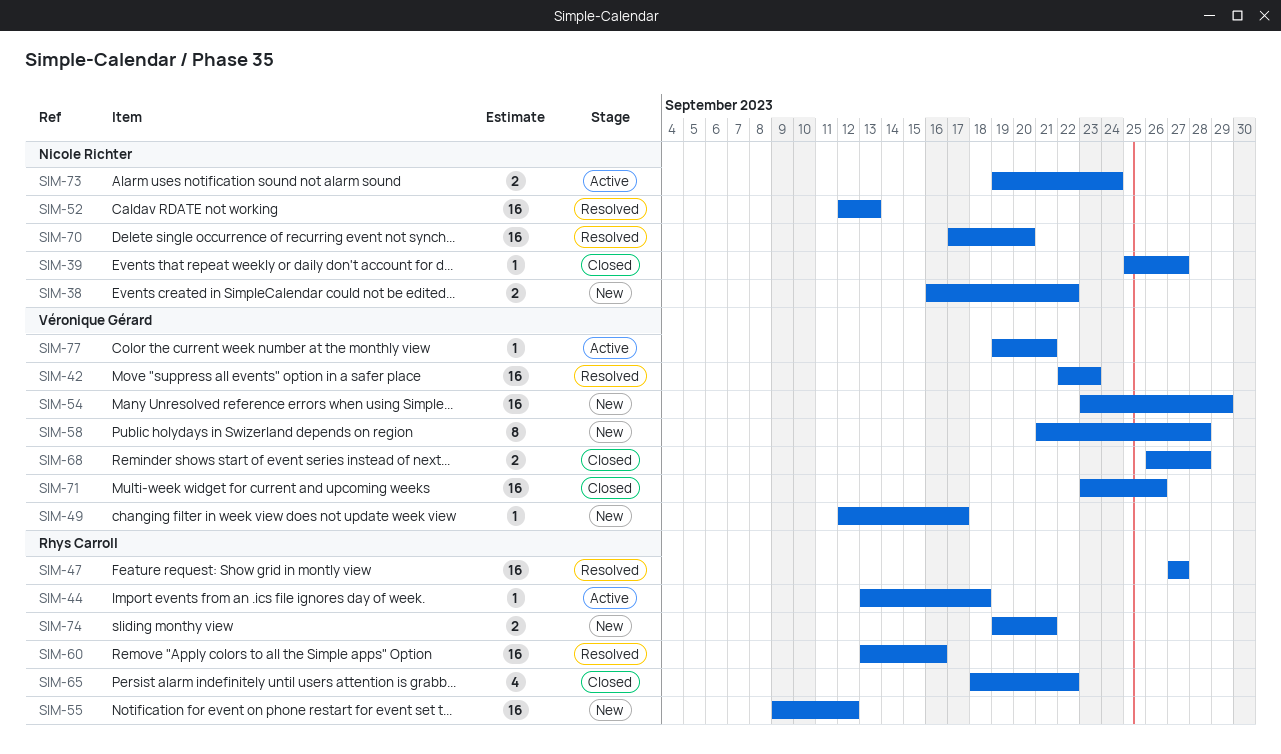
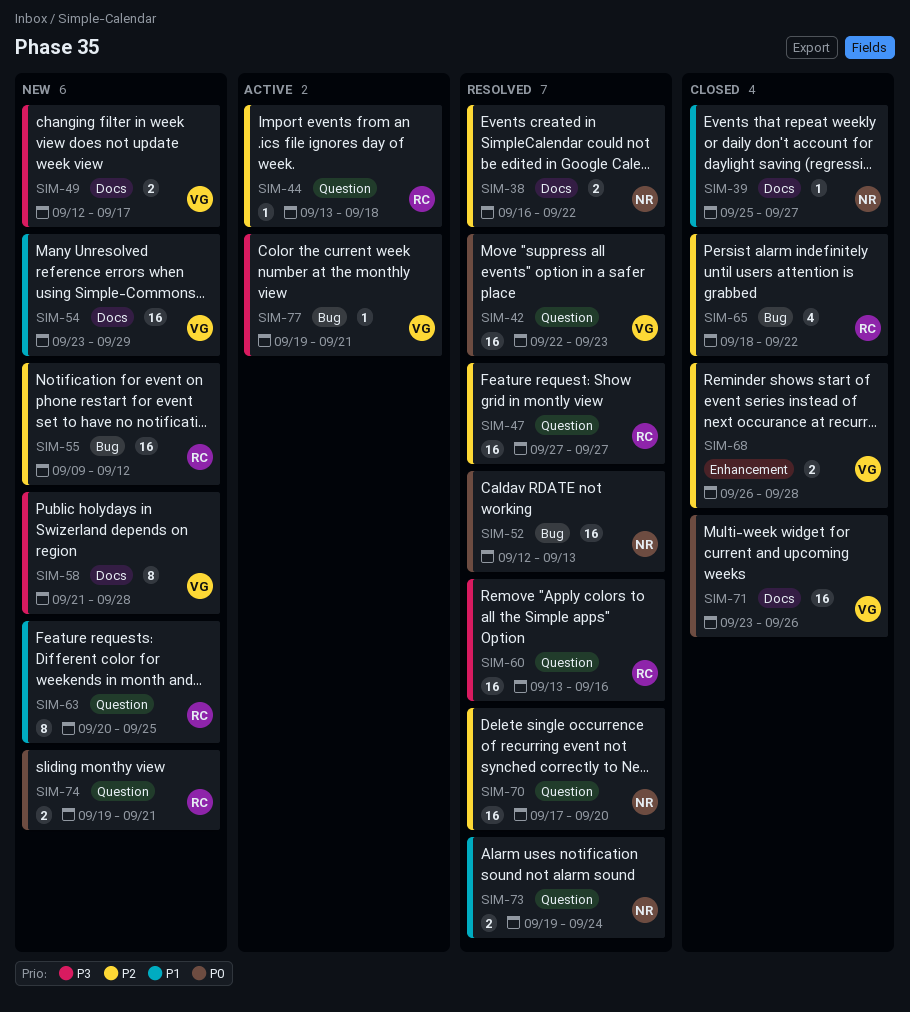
SIM-38, status: New -> Resolved
SIM-49, estimate: 1 -> 2
SIM-63: none -> present
SIM-73, status: Active -> Resolved

